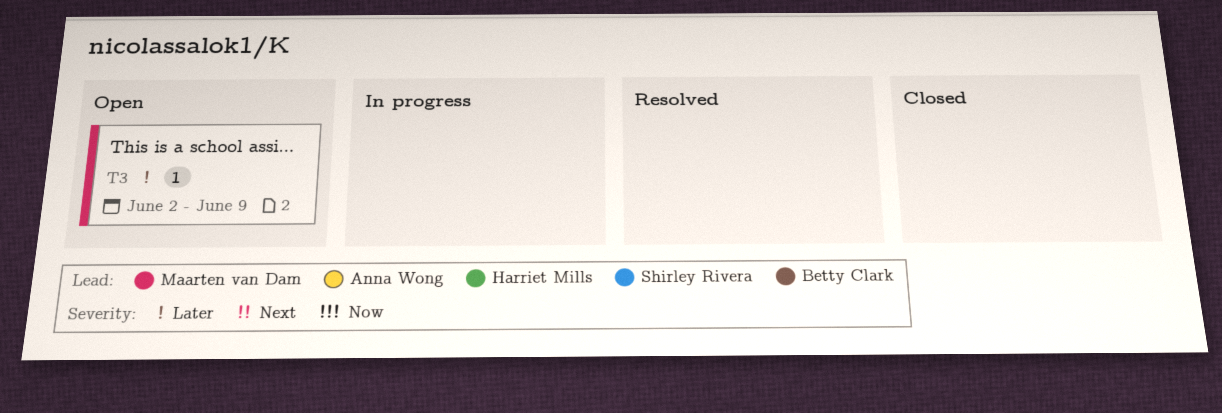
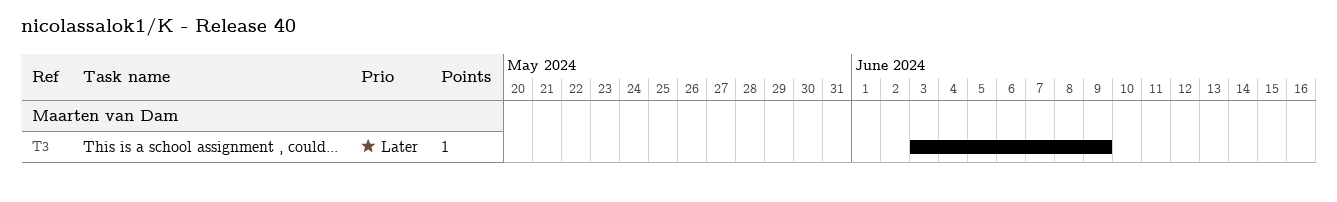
T3, start: Jun 2 -> Jun 3

